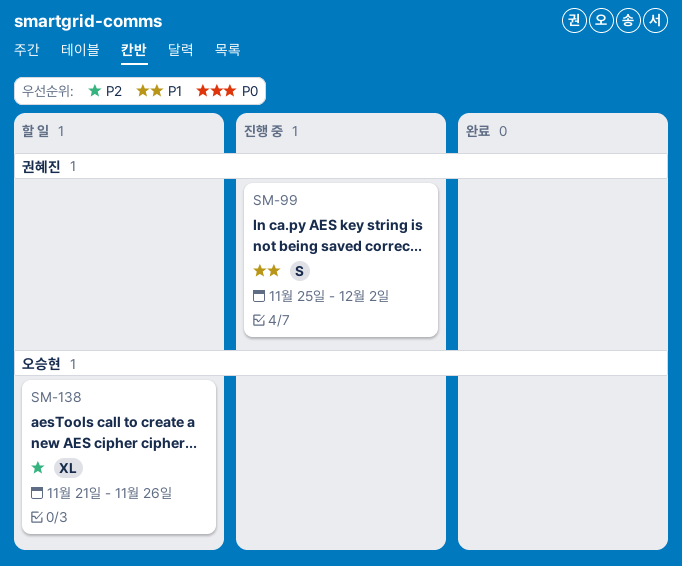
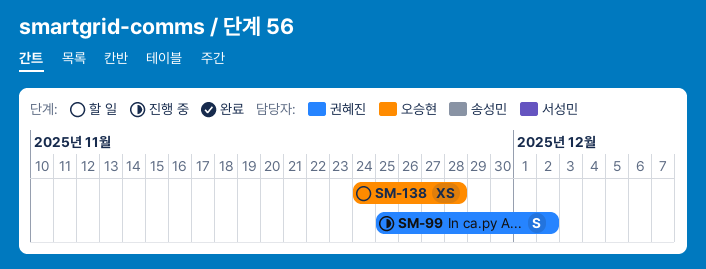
SM-138, estimate: XL -> XS
SM-138, start: Nov 21 -> Nov 24
SM-138, due: Nov 26 -> Nov 28

